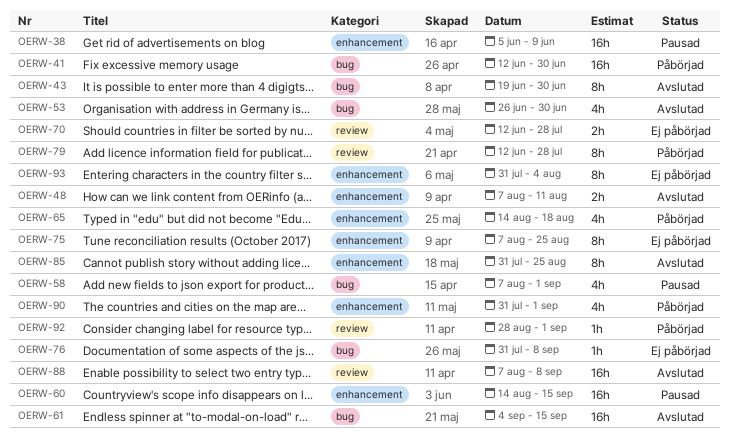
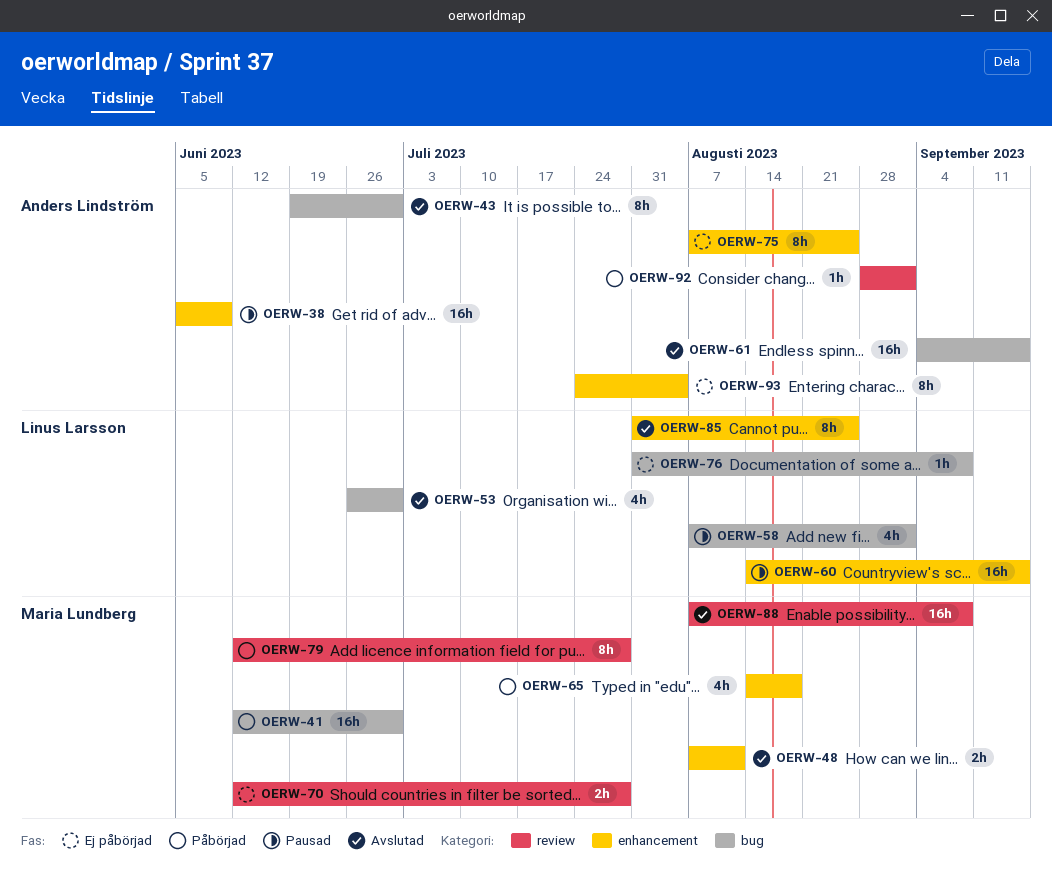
OERW-90: present -> none
OERW-93, start: Jul 31 -> Jul 24

